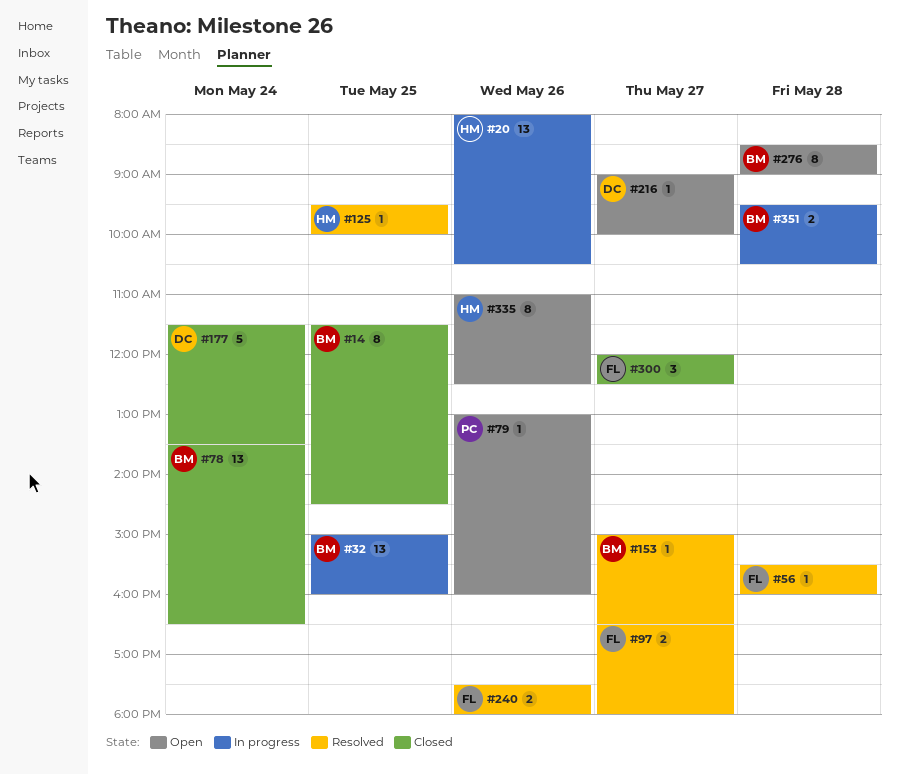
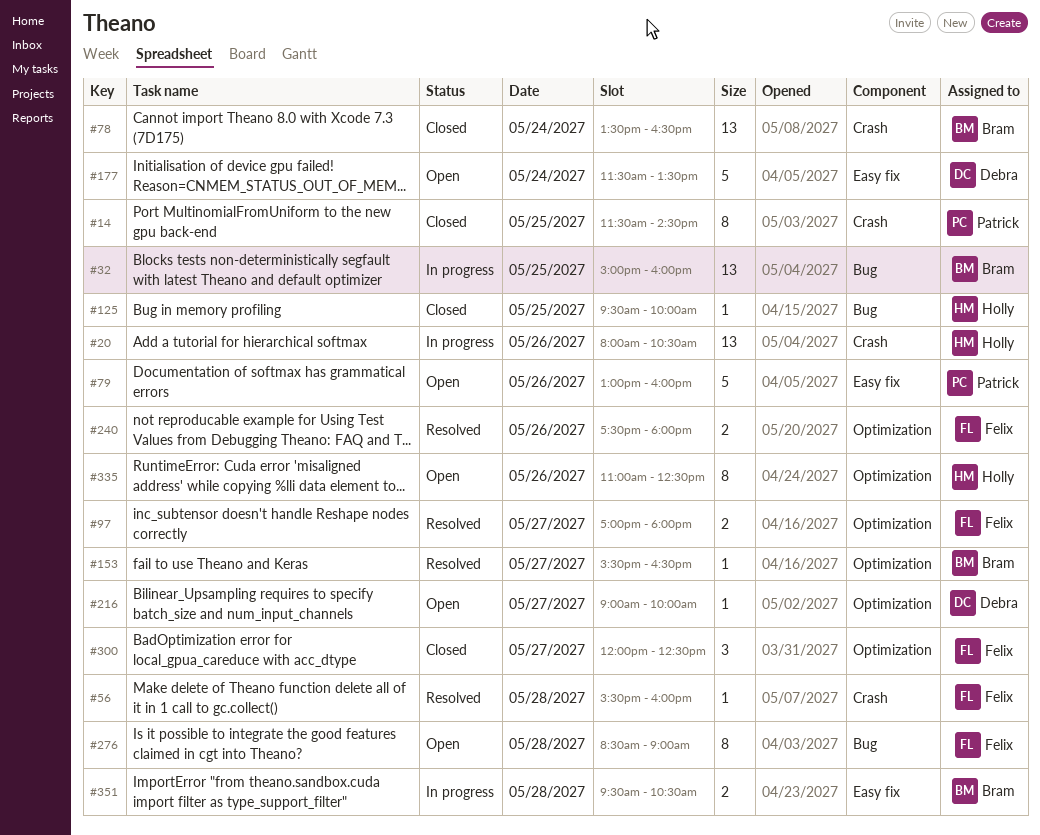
#14, owner: Bram -> Patrick
#79, estimate: 1 -> 5
#97, begins: 16:30 -> 17:00
#125, status: Resolved -> Closed
#153, begins: 15:00 -> 15:30
#177, status: Closed -> Open
#276, owner: Bram -> Felix

